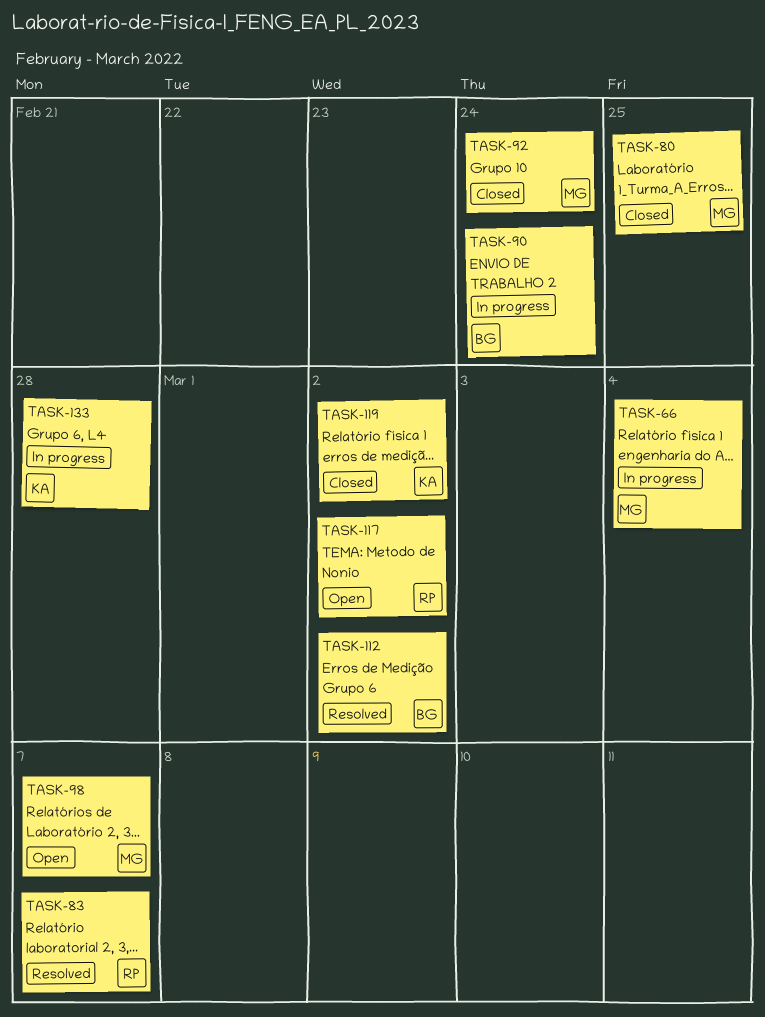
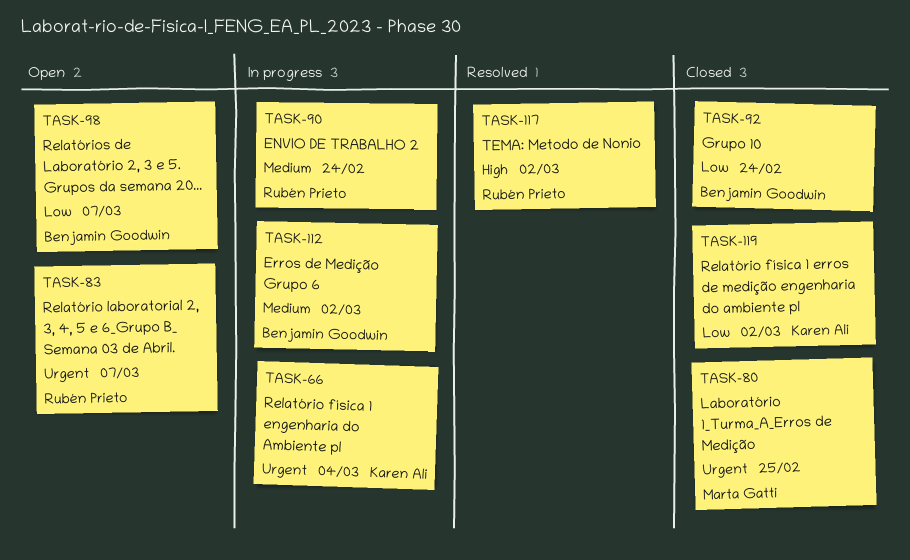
TASK-66, owner: Marta Gatti -> Karen Ali
TASK-83, status: Resolved -> Open
TASK-90, owner: Benjamin Goodwin -> Rubén Prieto
TASK-92, owner: Marta Gatti -> Benjamin Goodwin
TASK-98, owner: Marta Gatti -> Benjamin Goodwin
TASK-112, status: Resolved -> In progress
TASK-117, status: Open -> Resolved
TASK-133: present -> none

